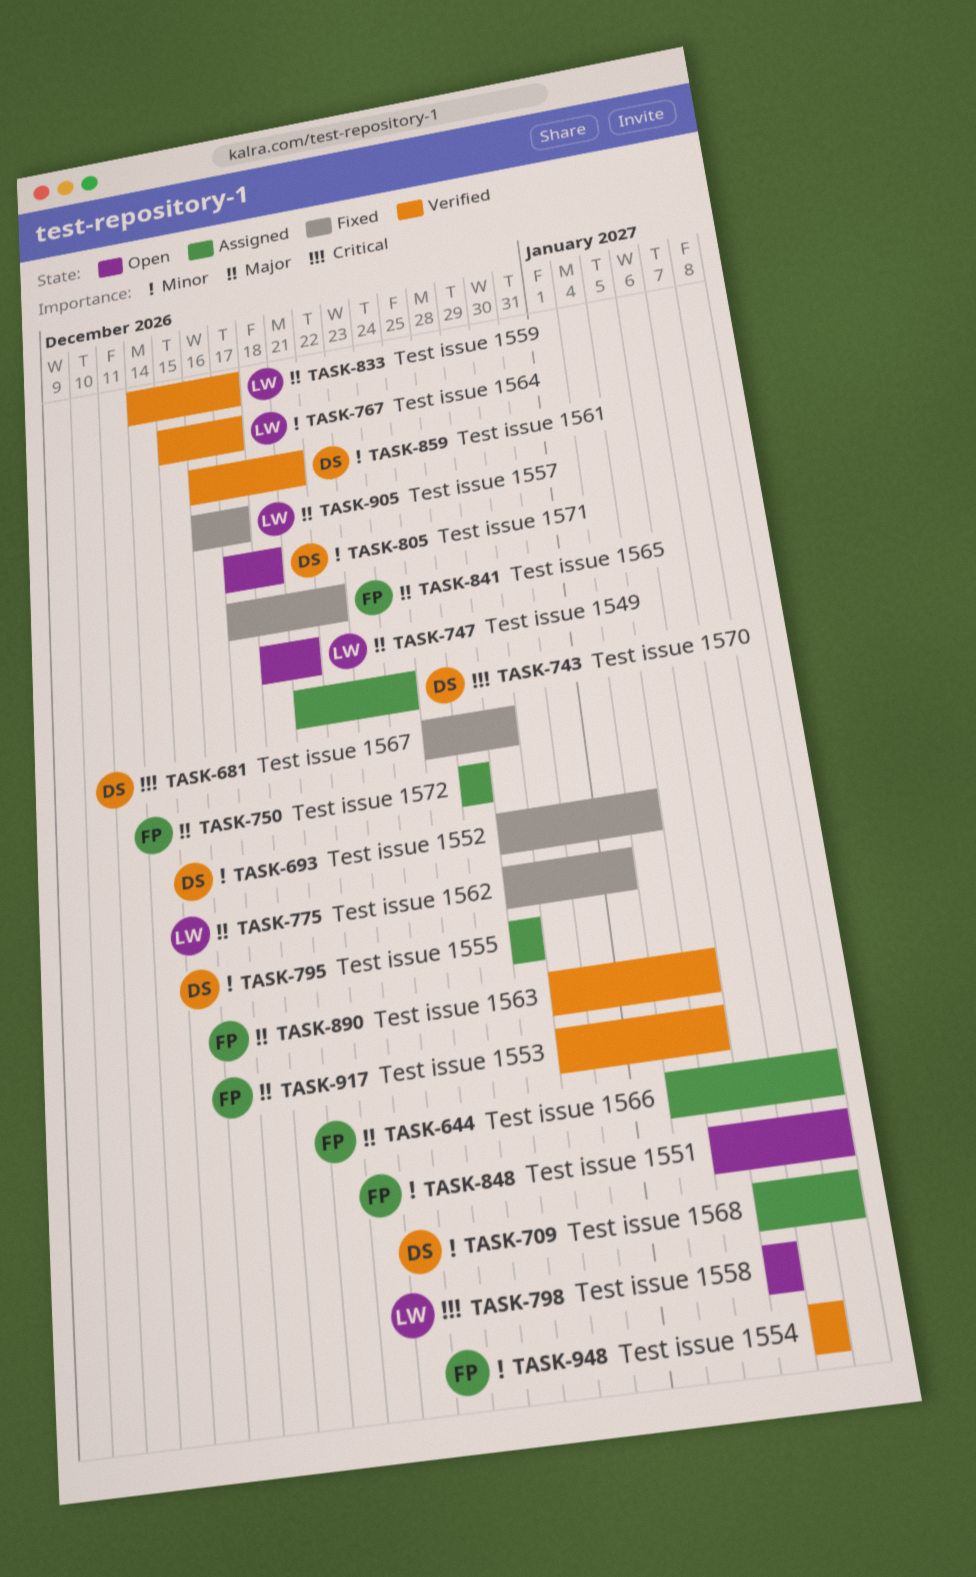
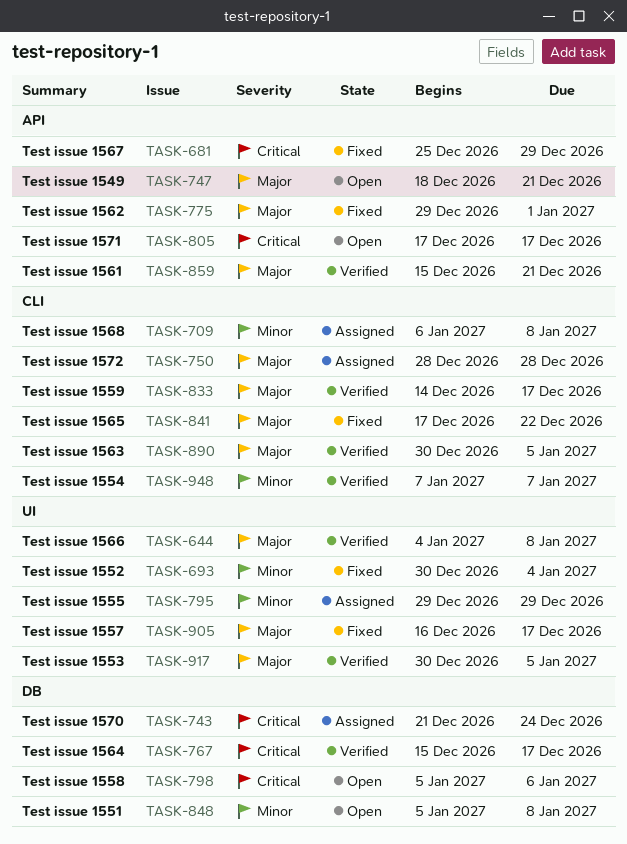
TASK-644, status: Assigned -> Verified
TASK-693, start: Dec 29 -> Dec 30
TASK-767, priority: Minor -> Critical
TASK-798, start: Jan 6 -> Jan 5
TASK-805, priority: Minor -> Critical
TASK-805, due: Dec 18 -> Dec 17
TASK-859, priority: Minor -> Major
TASK-859, start: Dec 16 -> Dec 15

